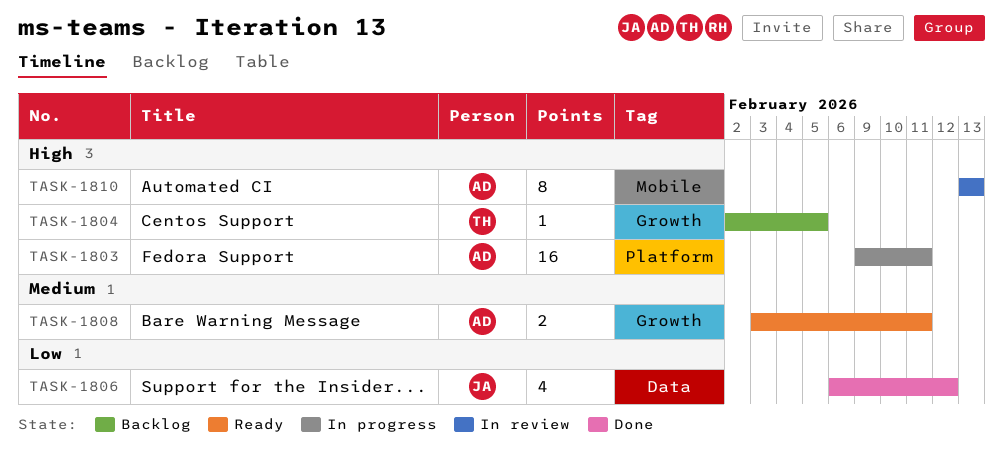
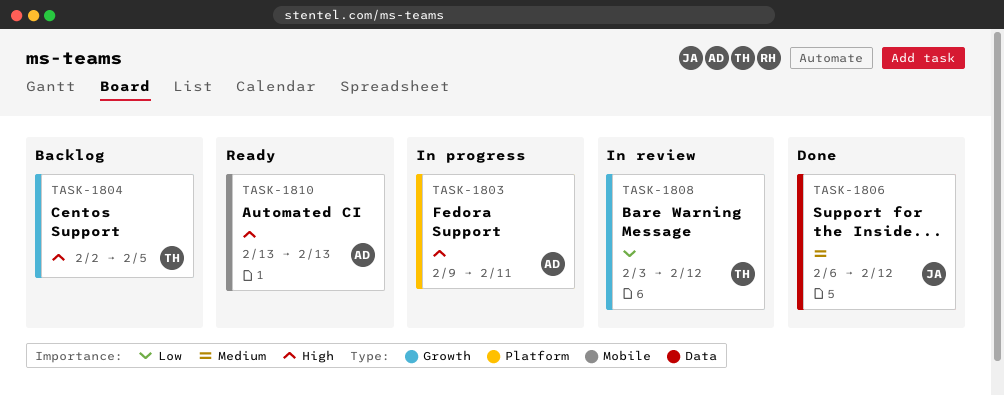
TASK-1806, priority: Low -> Medium
TASK-1808, status: Ready -> In review
TASK-1808, owner: AD -> TH
TASK-1808, priority: Medium -> Low
TASK-1808, due: Feb 11 -> Feb 12
TASK-1810, status: In review -> Ready

